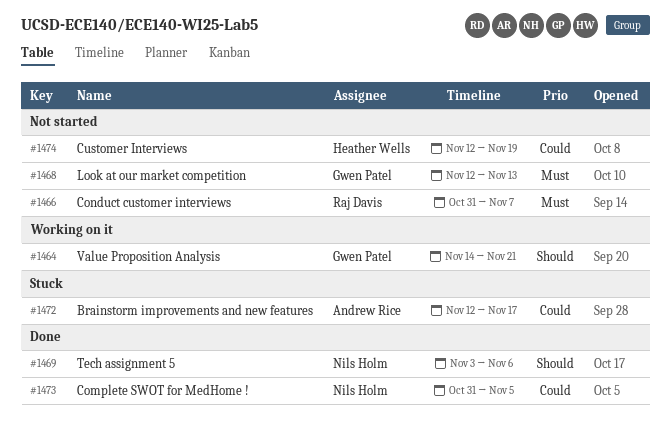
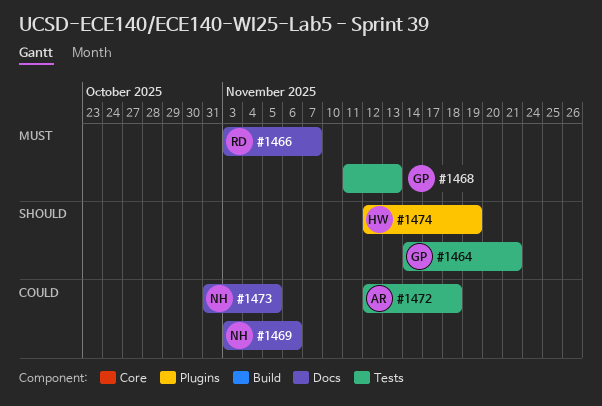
#1466, start: Oct 31 -> Nov 3
#1468, start: Nov 12 -> Nov 11
#1469, priority: Should -> Could
#1472, due: Nov 17 -> Nov 18
#1474, priority: Could -> Should

